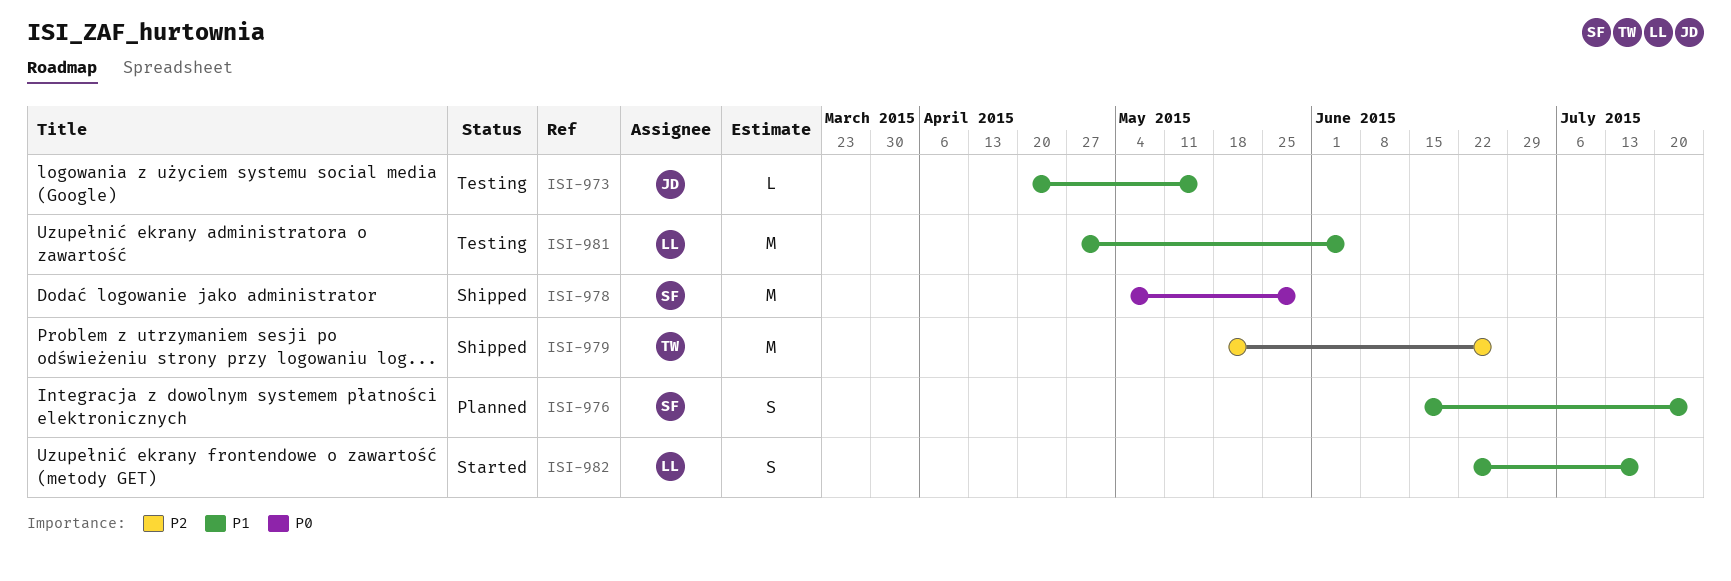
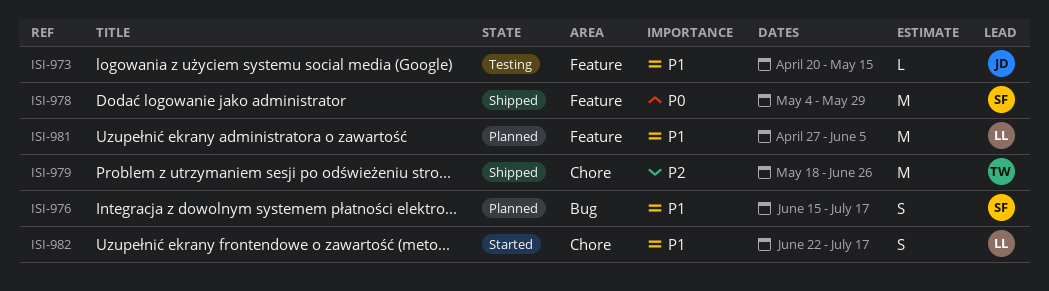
ISI-976, due: Jul 24 -> Jul 17
ISI-981, status: Testing -> Planned

